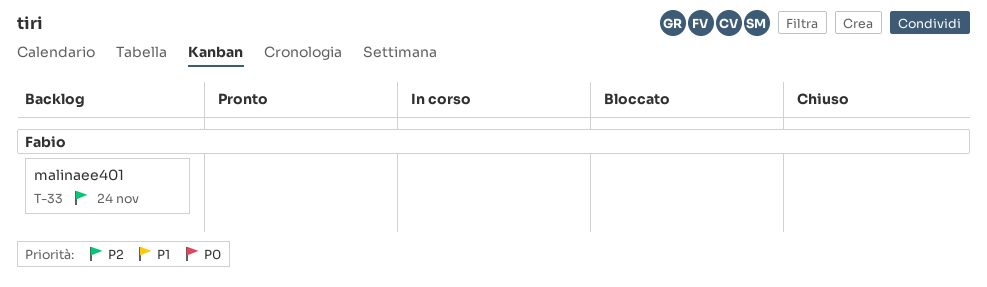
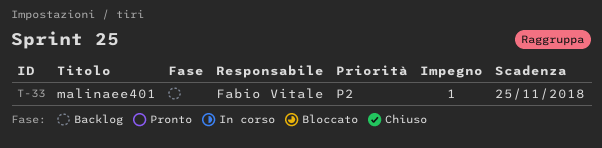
T-33, due: Nov 24 -> Nov 25

